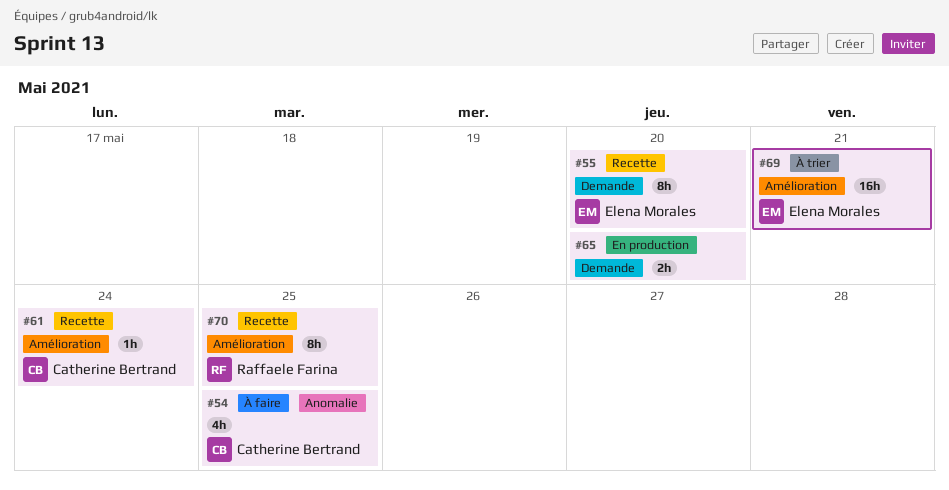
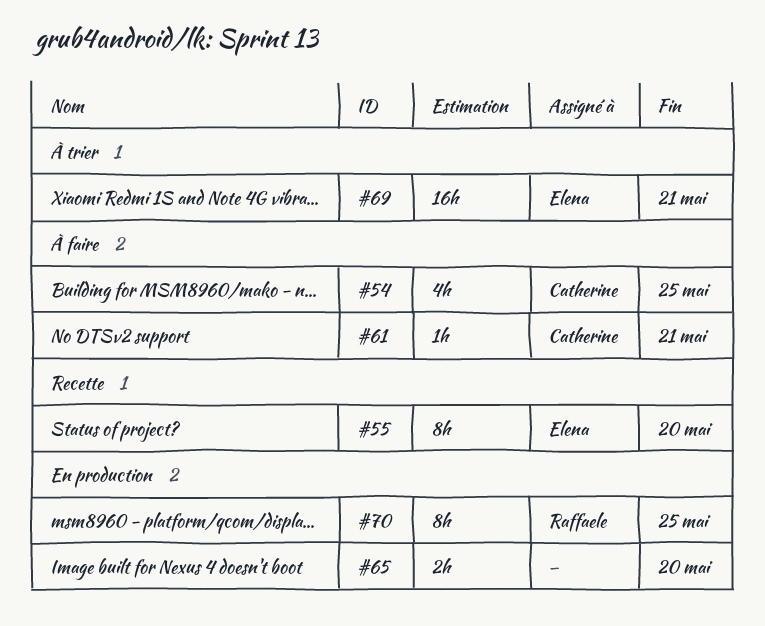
#61, status: Recette -> À faire
#61, due: May 24 -> May 21
#70, status: Recette -> En production

